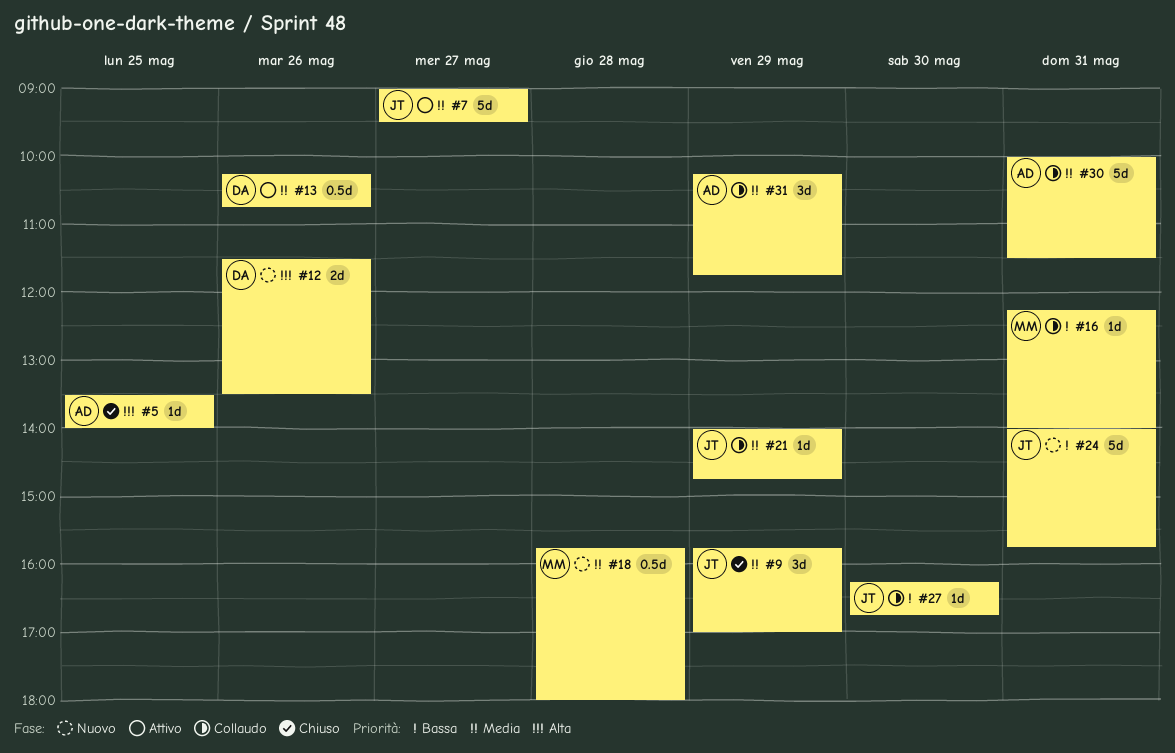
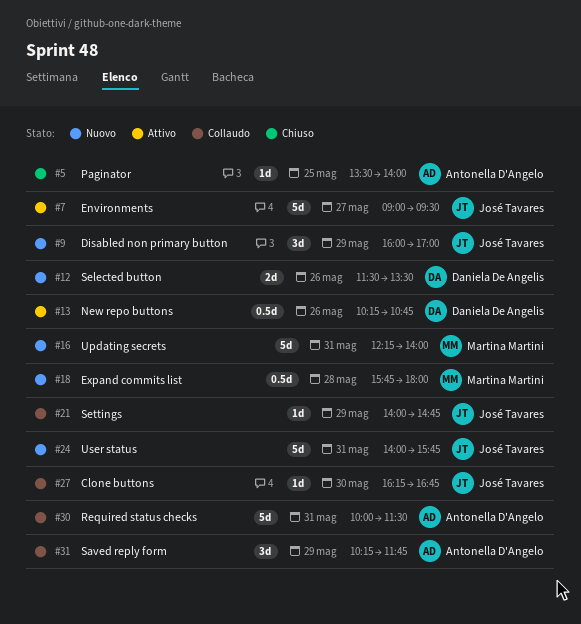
#9, status: Chiuso -> Nuovo
#9, begins: 15:45 -> 16:00
#16, status: Collaudo -> Nuovo
#16, estimate: 1d -> 5d

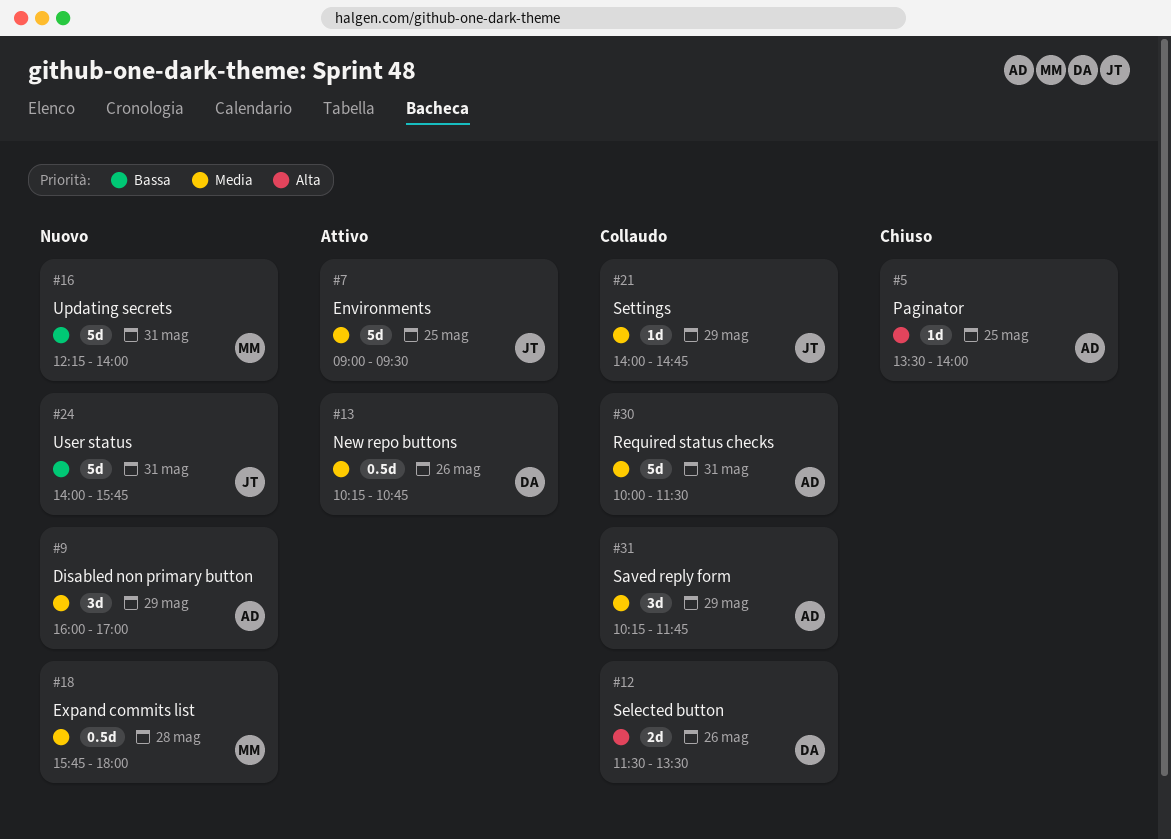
#7, day: May 27 -> May 25
#9, owner: José Tavares -> Antonella D'Angelo
#12, status: Nuovo -> Collaudo
#27: present -> none

